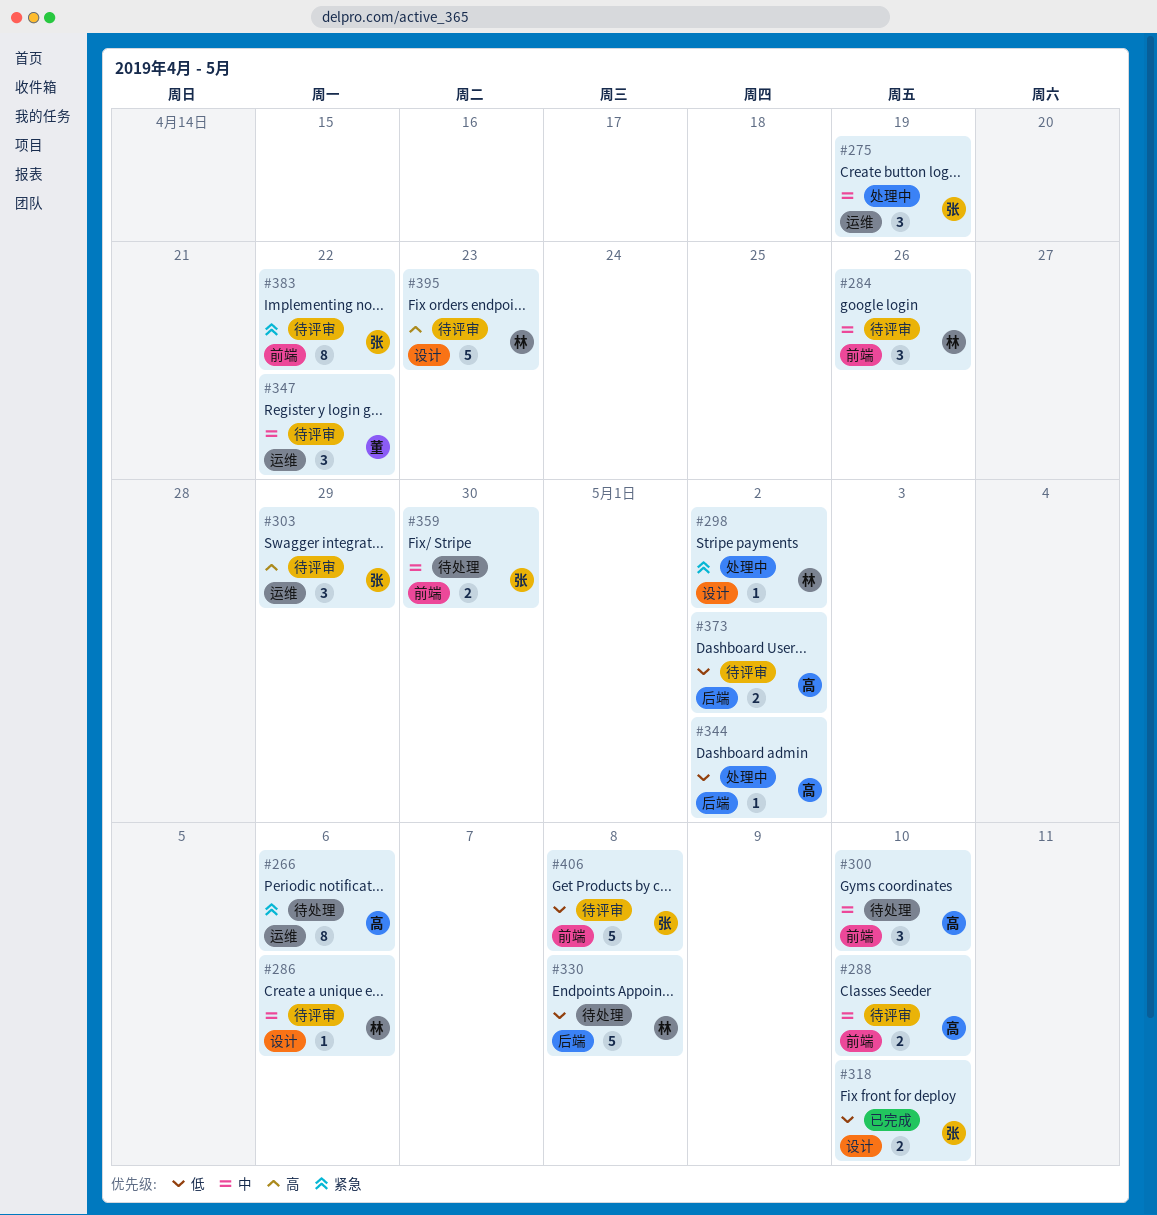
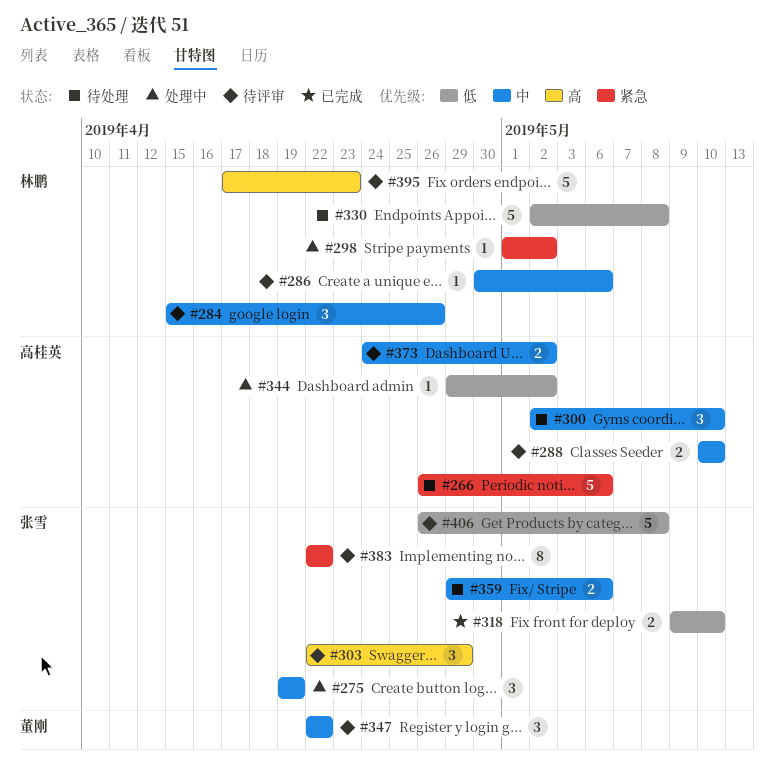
#266, estimate: 8 -> 5
#359, due: Apr 30 -> May 6
#373, priority: 低 -> 中

